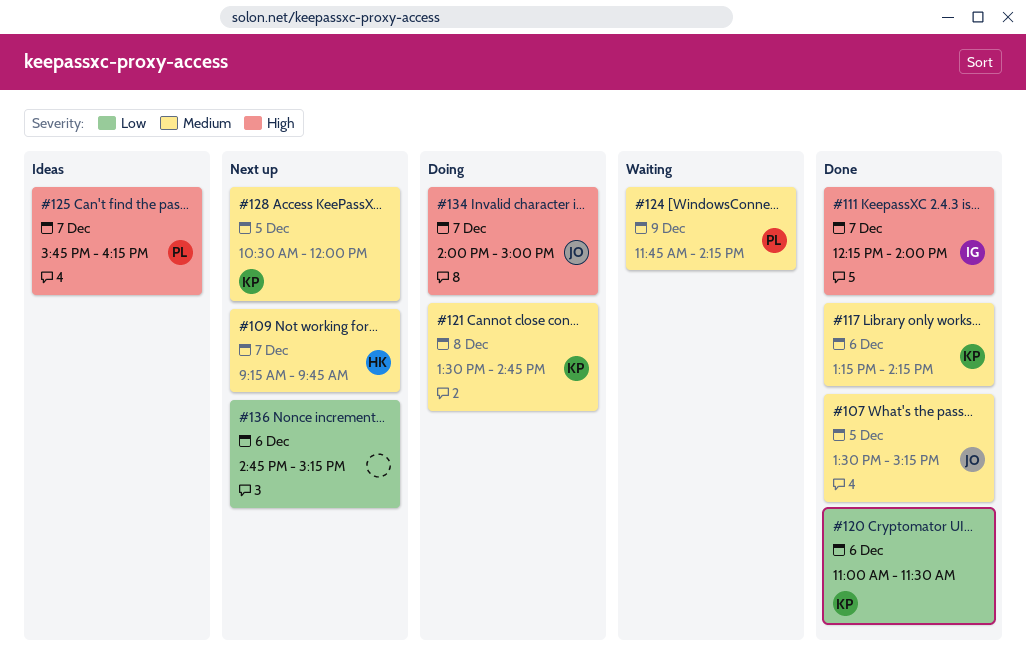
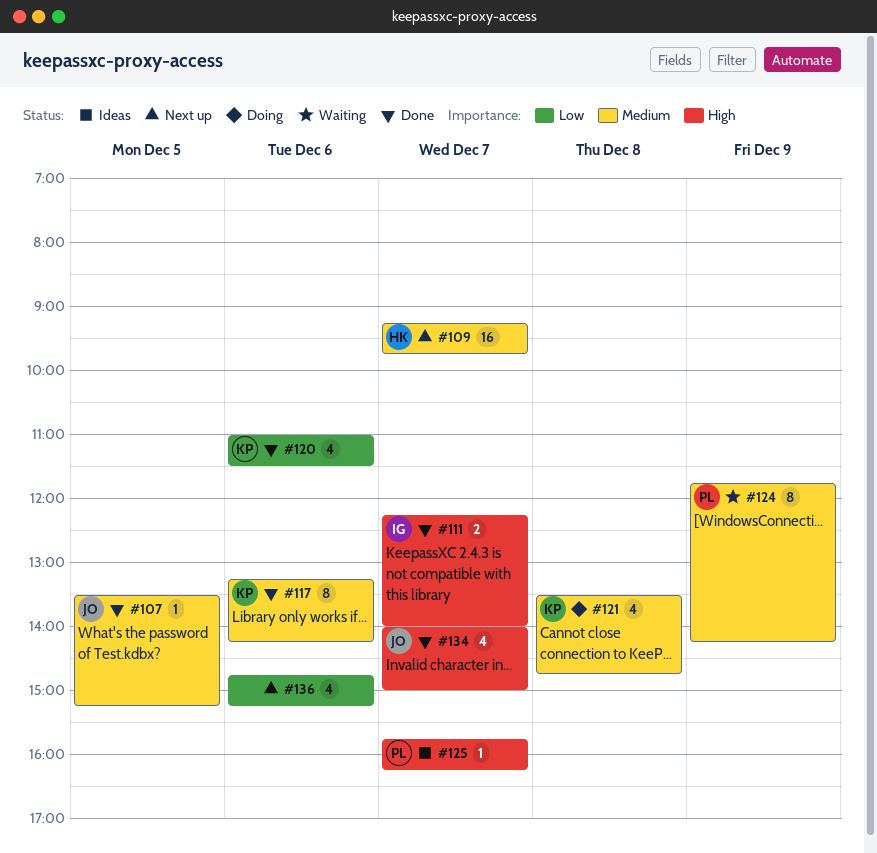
#128: present -> none
#134, status: Doing -> Done

